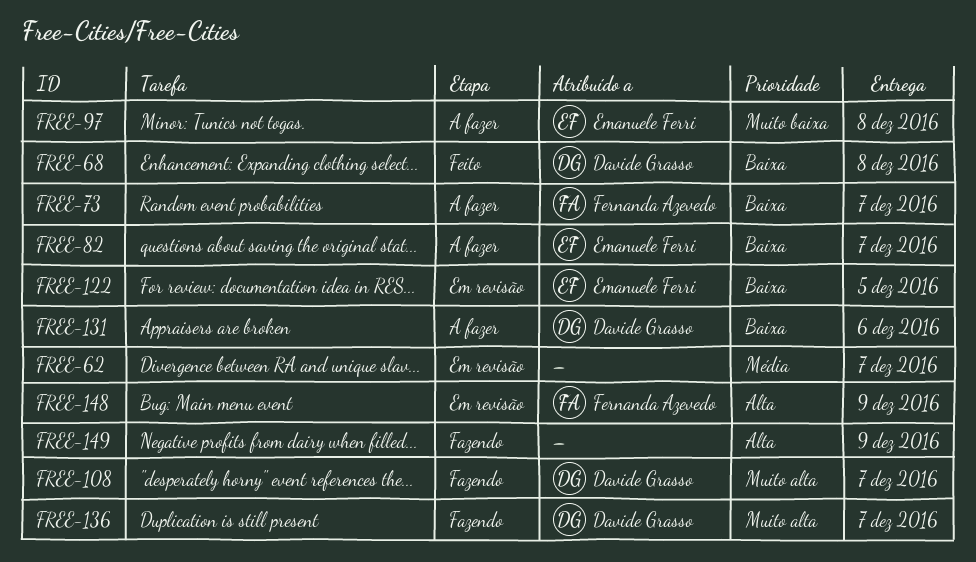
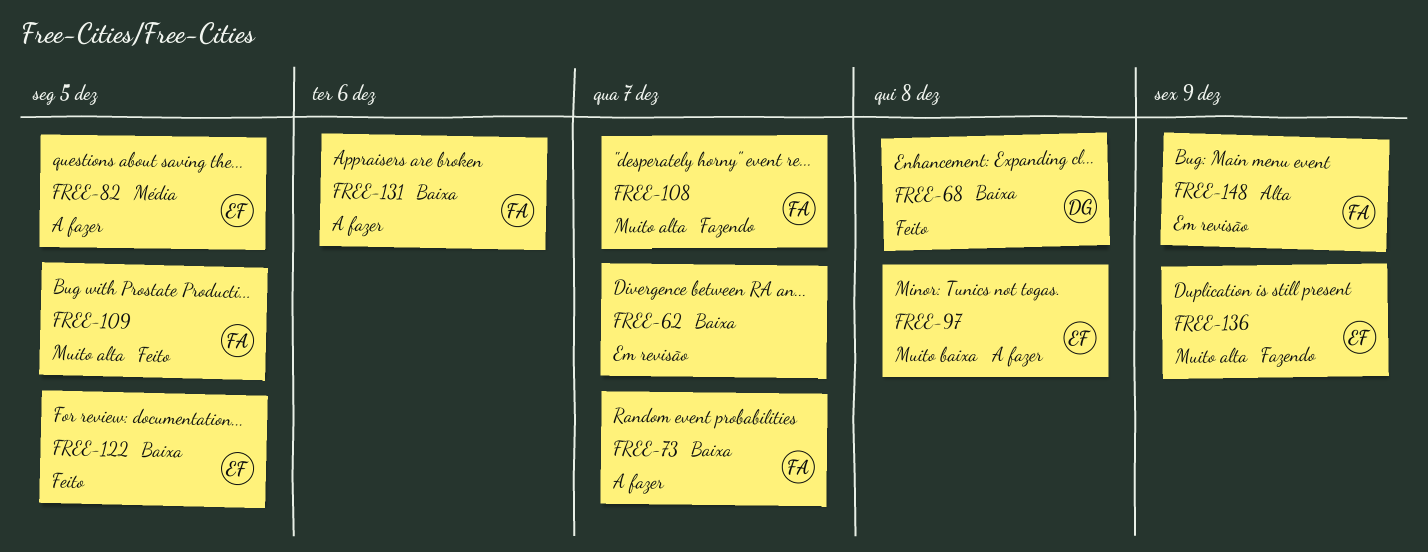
FREE-62, priority: Média -> Baixa
FREE-82, priority: Baixa -> Média
FREE-82, due: Dec 7 -> Dec 5
FREE-108, owner: Davide Grasso -> Fernanda Azevedo
FREE-109: none -> present
FREE-122, status: Em revisão -> Feito
FREE-131, owner: Davide Grasso -> Fernanda Azevedo
FREE-136, owner: Davide Grasso -> Emanuele Ferri
FREE-136, due: Dec 7 -> Dec 9
FREE-149: present -> none

